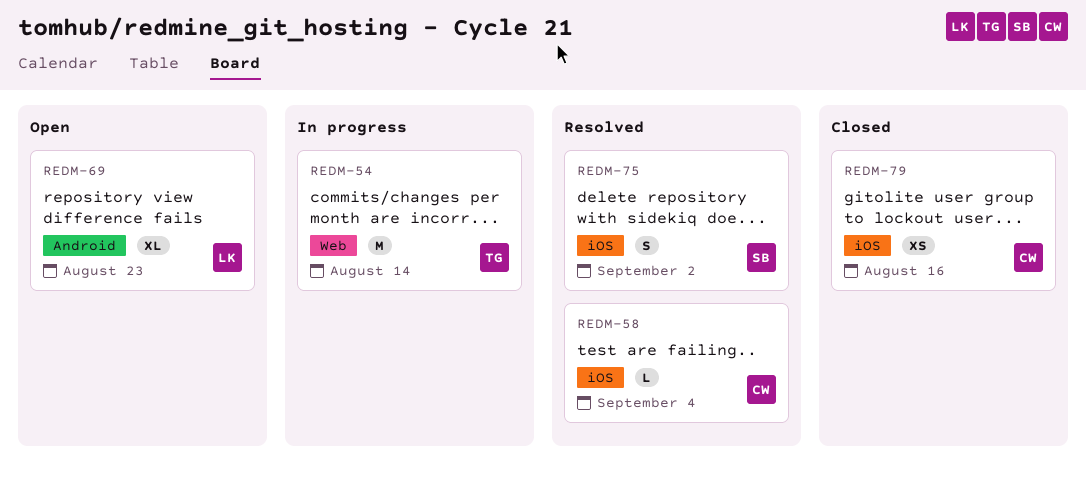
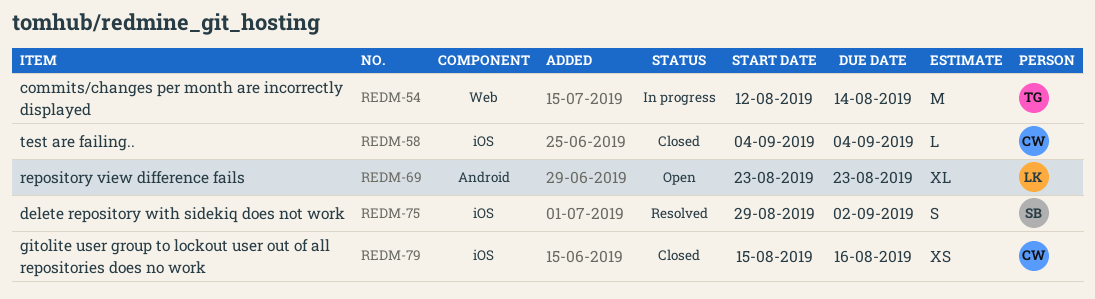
REDM-58, status: Resolved -> Closed

